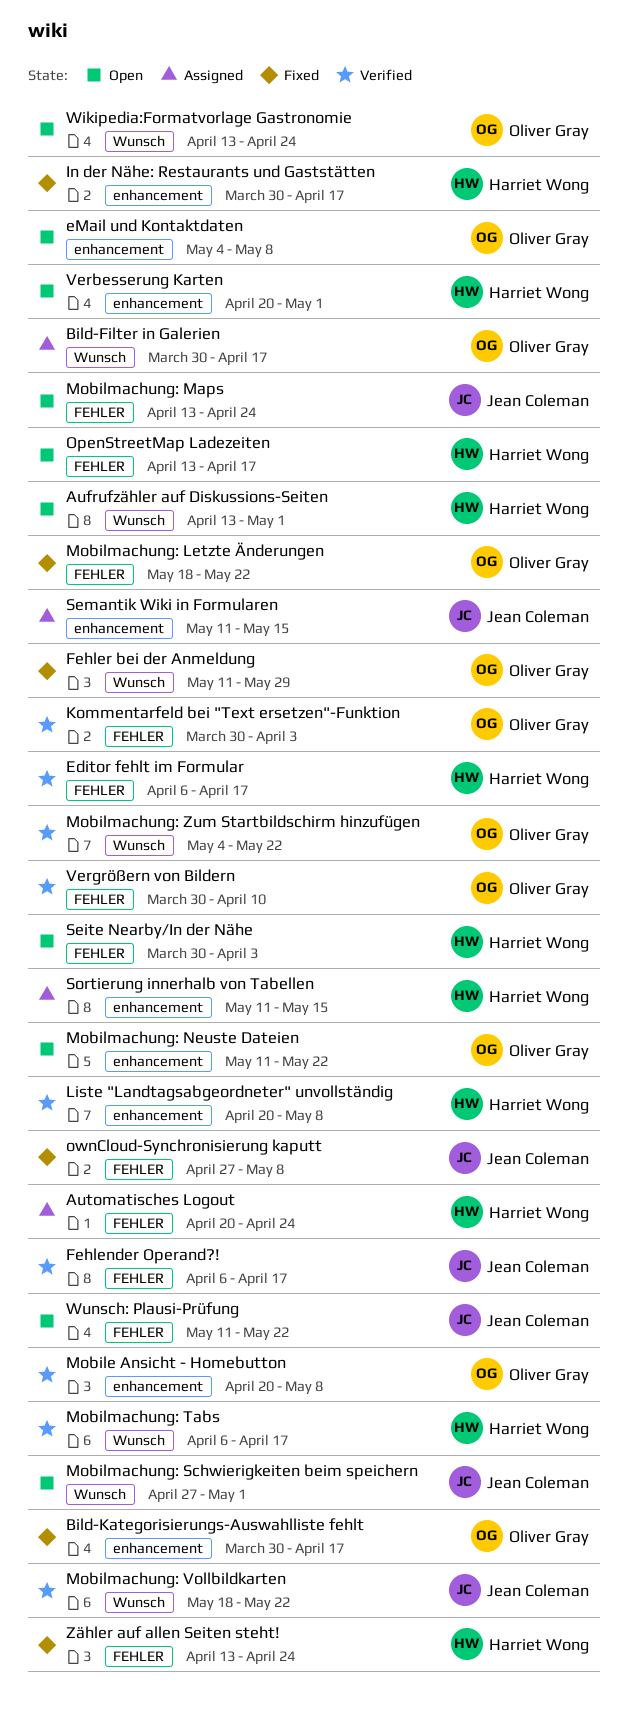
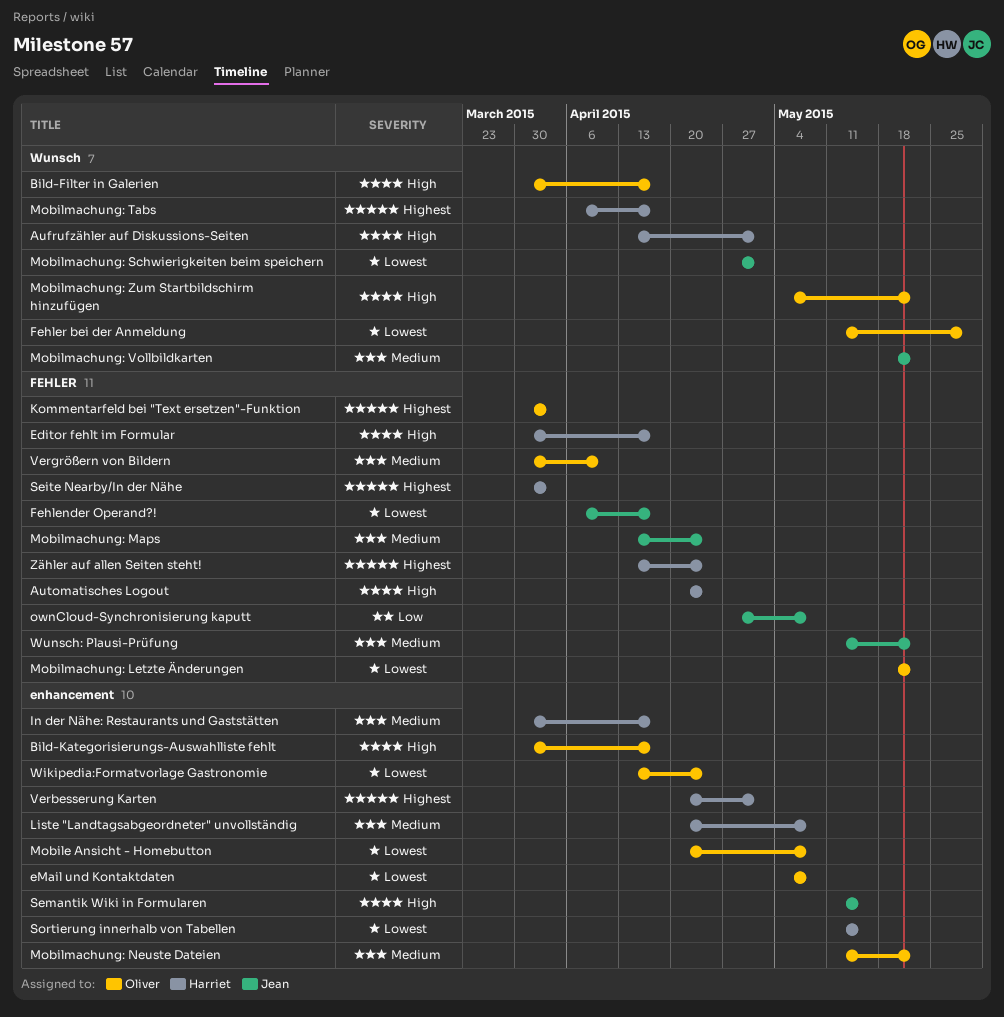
Editor fehlt im Formular, start: Apr 6 -> Mar 30
OpenStreetMap Ladezeiten: present -> none
Wikipedia:Formatvorlage Gastronomie, label: Wunsch -> enhancement

